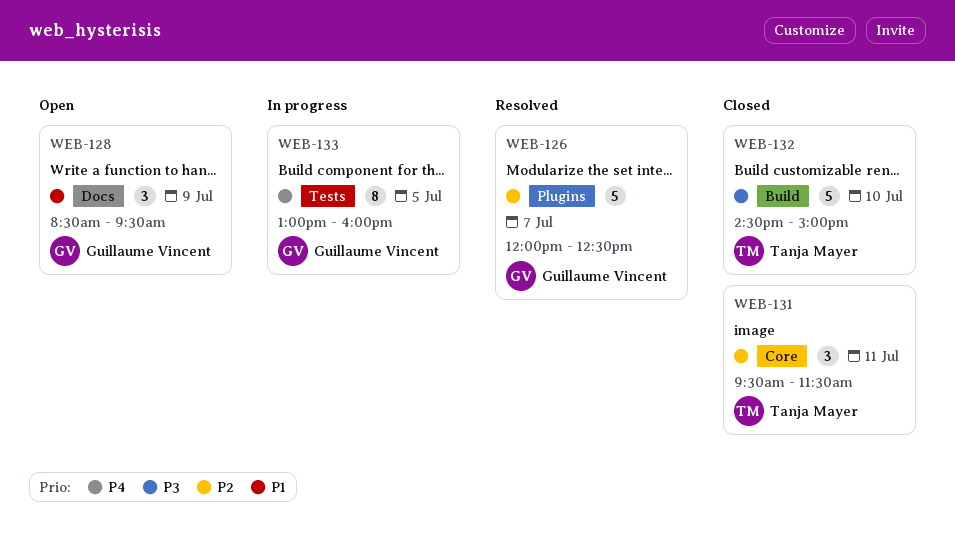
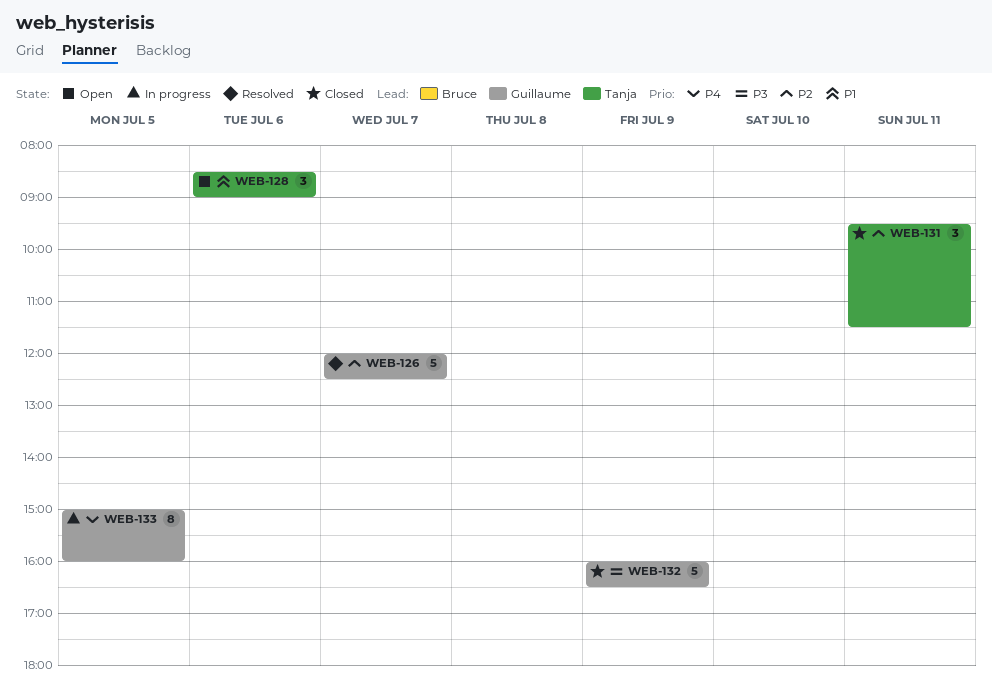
WEB-128, owner: Guillaume Vincent -> Tanja Mayer
WEB-128, day: Jul 9 -> Jul 6
WEB-128, ends: 09:30 -> 09:00
WEB-132, owner: Tanja Mayer -> Guillaume Vincent
WEB-132, day: Jul 10 -> Jul 9
WEB-132, begins: 14:30 -> 16:00
WEB-132, ends: 15:00 -> 16:30
WEB-133, begins: 13:00 -> 15:00

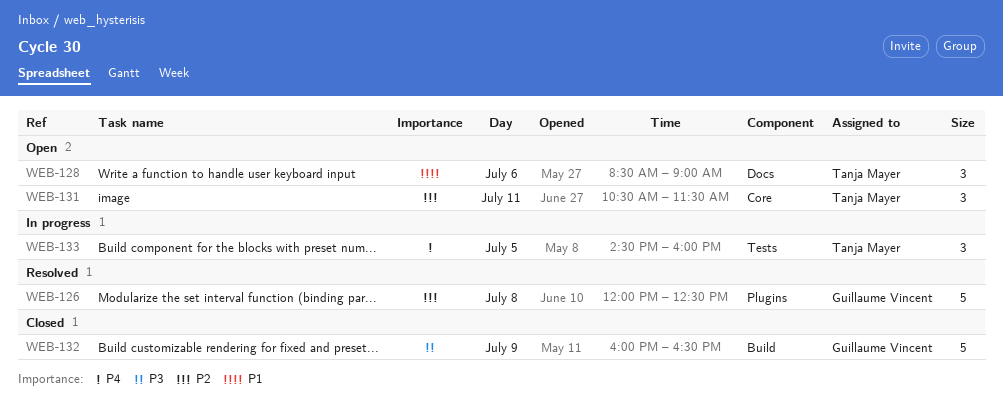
WEB-126, day: Jul 7 -> Jul 8
WEB-131, status: Closed -> Open
WEB-131, begins: 09:30 -> 10:30
WEB-133, owner: Guillaume Vincent -> Tanja Mayer
WEB-133, estimate: 8 -> 3
WEB-133, begins: 15:00 -> 14:30

